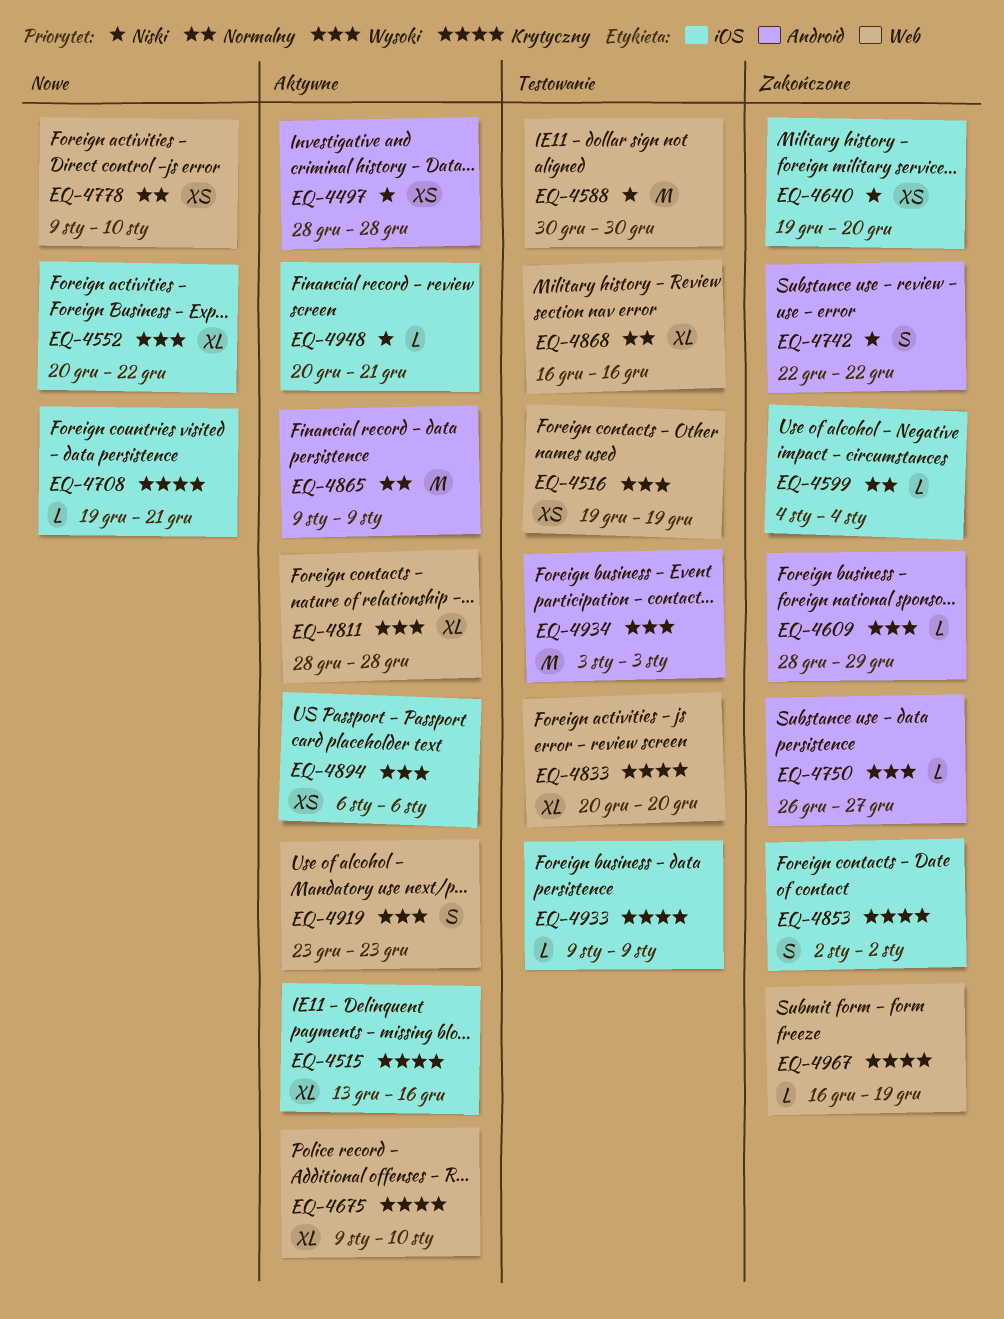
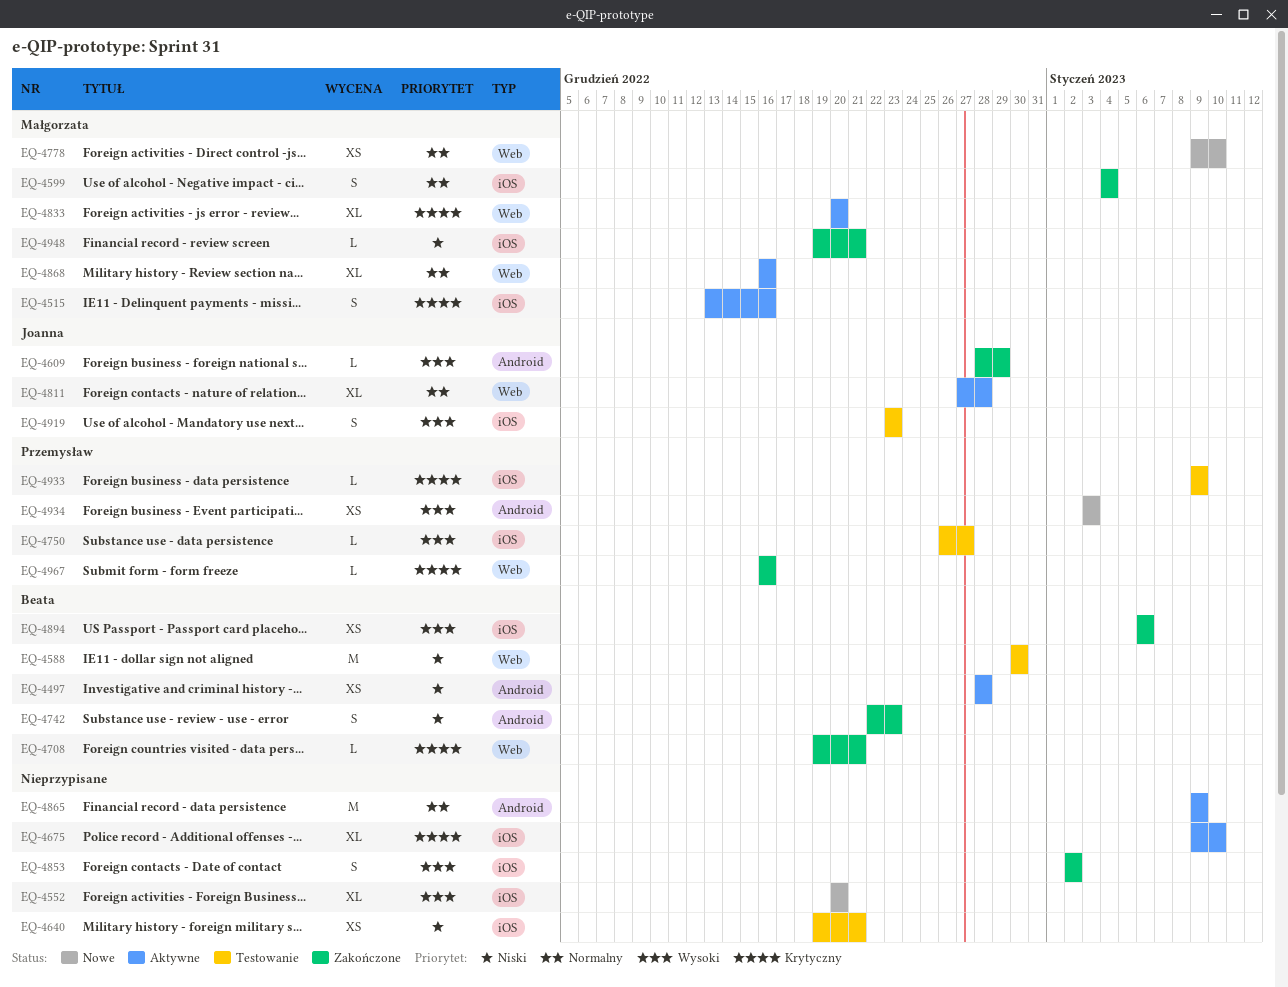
EQ-4515, estimate: XL -> S
EQ-4516: present -> none
EQ-4552, due: Dec 22 -> Dec 20
EQ-4599, estimate: L -> S
EQ-4640, status: Zakończone -> Testowanie
EQ-4640, due: Dec 20 -> Dec 21
EQ-4675, label: Web -> iOS
EQ-4708, status: Nowe -> Zakończone
EQ-4708, label: iOS -> Web
EQ-4742, due: Dec 22 -> Dec 23
EQ-4750, status: Zakończone -> Testowanie
EQ-4750, label: Android -> iOS
EQ-4811, priority: Wysoki -> Normalny
EQ-4811, start: Dec 28 -> Dec 27
EQ-4833, status: Testowanie -> Aktywne
EQ-4853, priority: Krytyczny -> Wysoki
EQ-4868, status: Testowanie -> Aktywne
EQ-4894, status: Aktywne -> Zakończone
EQ-4919, status: Aktywne -> Testowanie
EQ-4919, label: Web -> iOS
EQ-4934, status: Testowanie -> Nowe
EQ-4934, estimate: M -> XS
EQ-4948, status: Aktywne -> Zakończone
EQ-4948, start: Dec 20 -> Dec 19
EQ-4967, due: Dec 19 -> Dec 16

